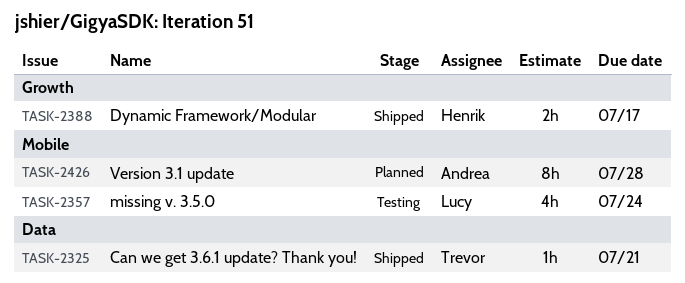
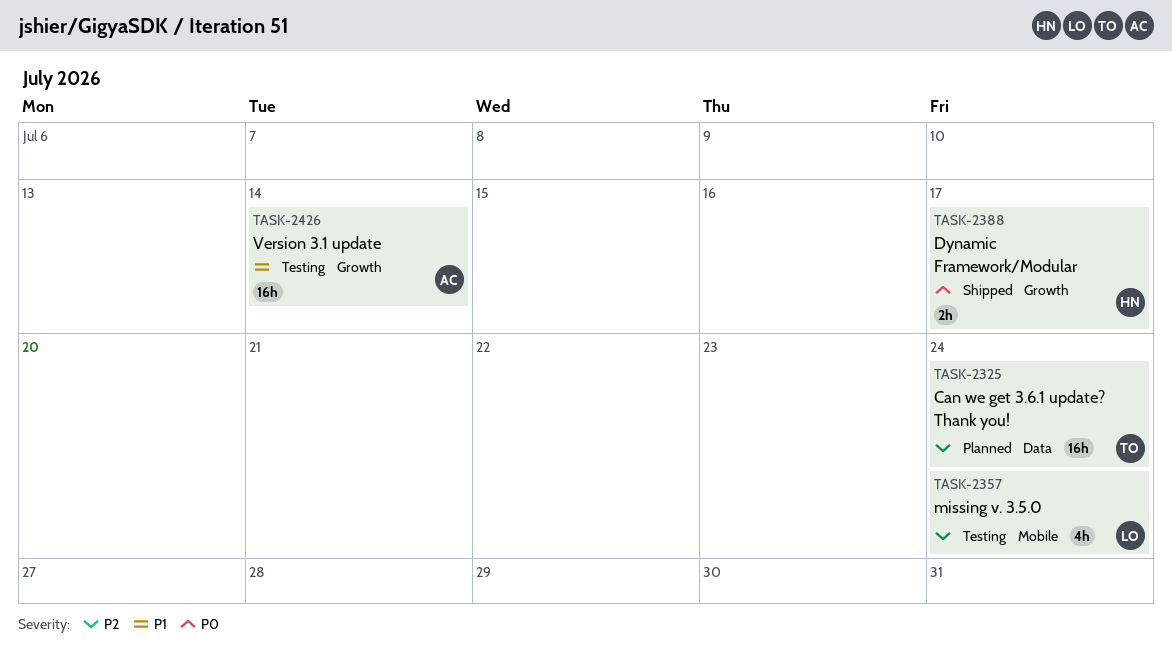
TASK-2325, status: Shipped -> Planned
TASK-2325, estimate: 1h -> 16h
TASK-2325, due: Jul 21 -> Jul 24
TASK-2426, status: Planned -> Testing
TASK-2426, label: Mobile -> Growth
TASK-2426, estimate: 8h -> 16h
TASK-2426, due: Jul 28 -> Jul 14

